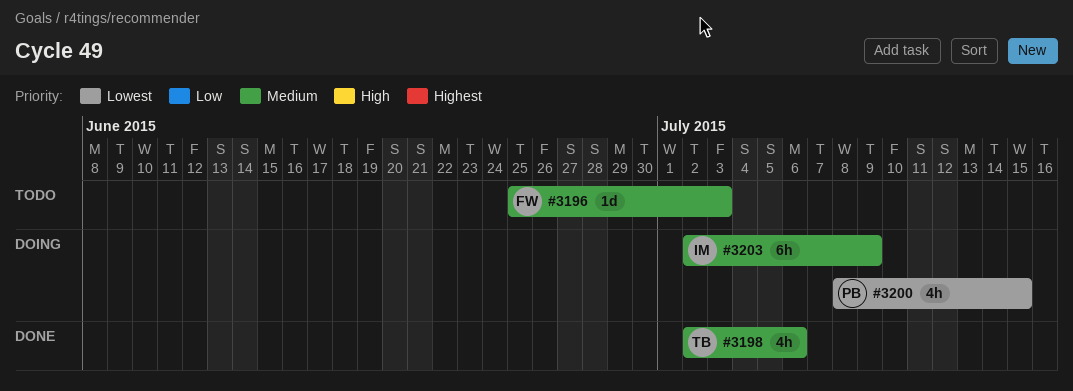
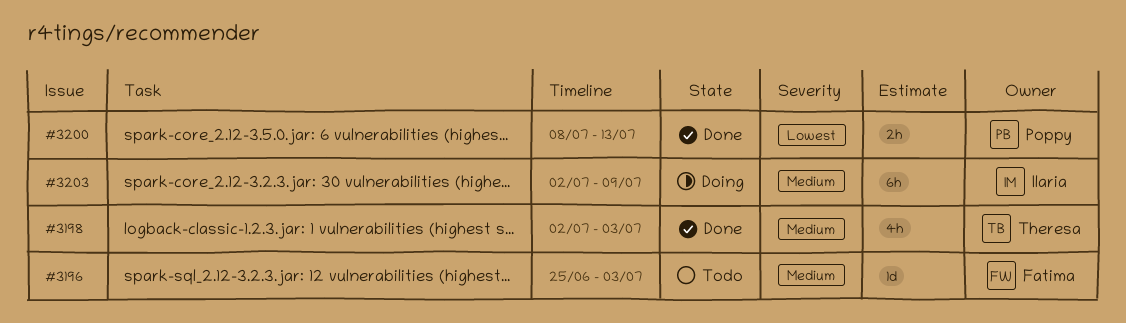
#3198, due: Jul 6 -> Jul 3
#3200, status: Doing -> Done
#3200, estimate: 4h -> 2h
#3200, due: Jul 15 -> Jul 13

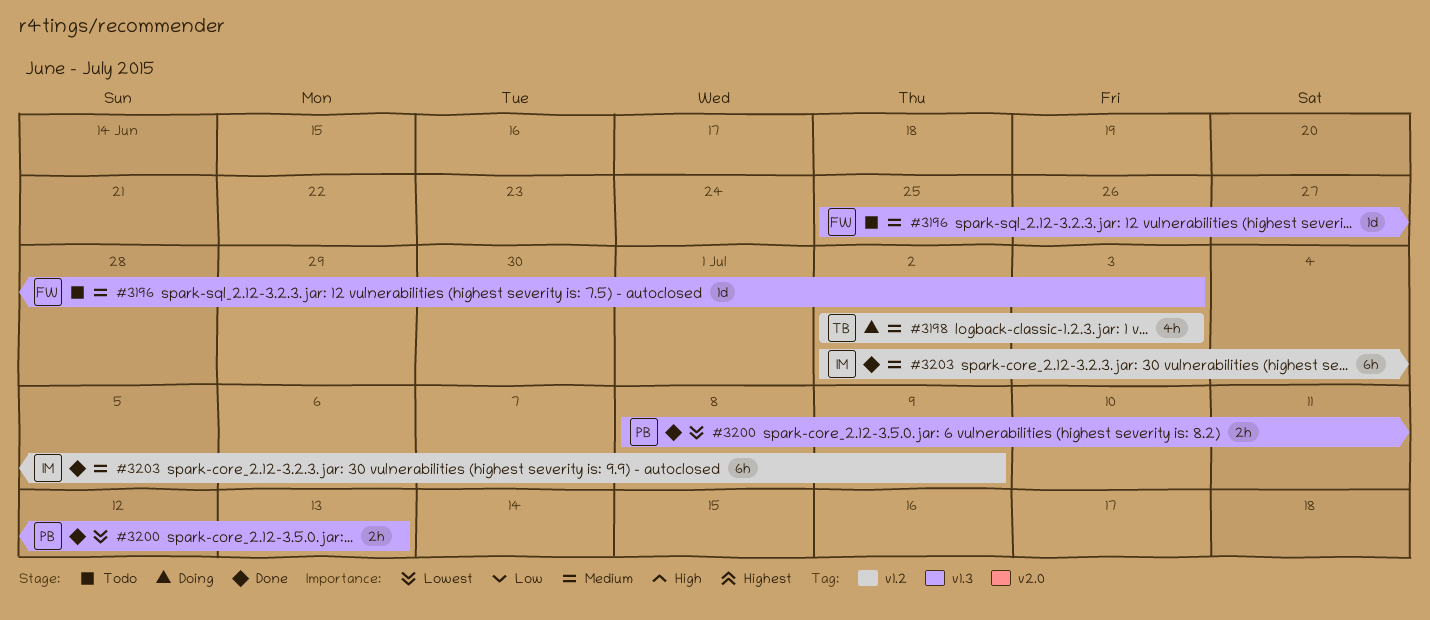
#3198, status: Done -> Doing
#3203, status: Doing -> Done

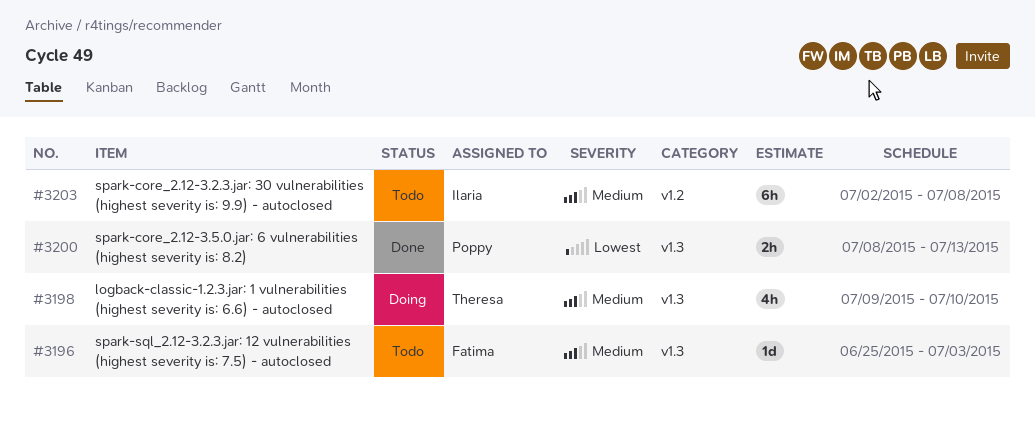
#3198, label: v1.2 -> v1.3
#3198, start: Jul 2 -> Jul 9
#3198, due: Jul 3 -> Jul 10
#3203, status: Done -> Todo
#3203, due: Jul 9 -> Jul 8

